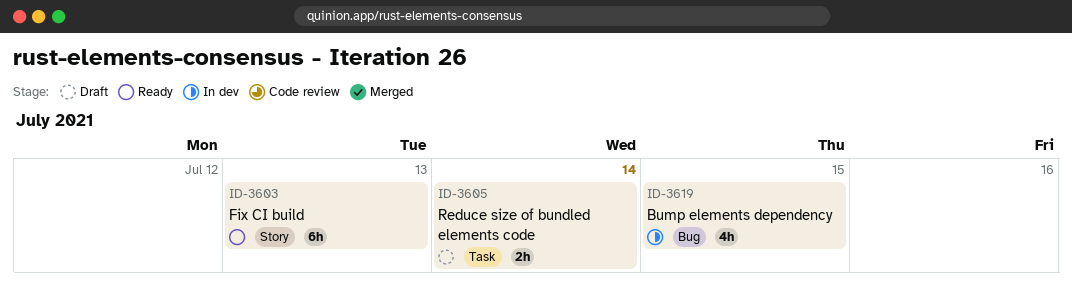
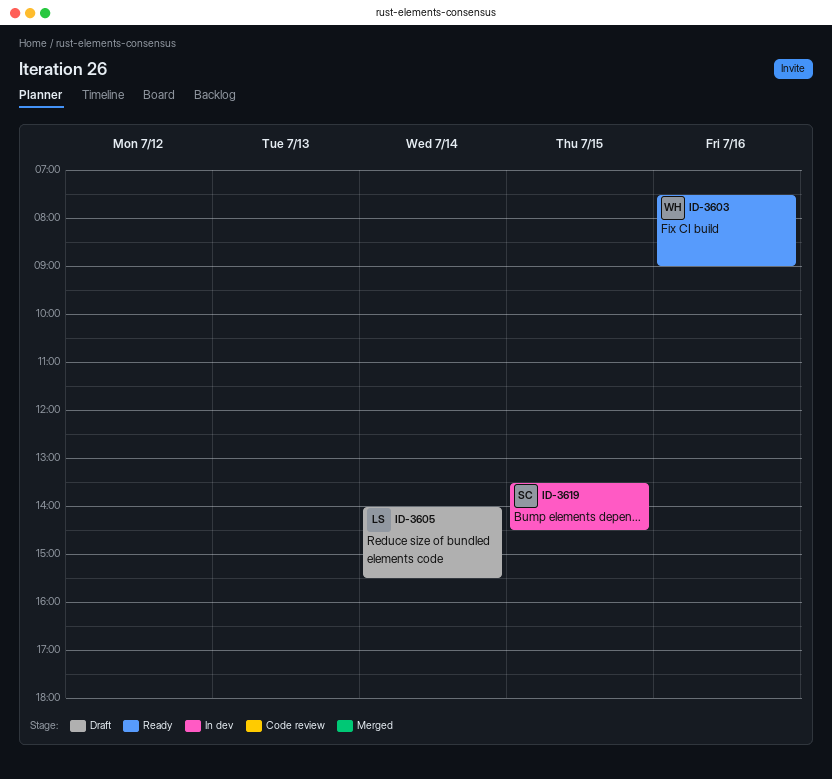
ID-3603, day: Jul 13 -> Jul 16

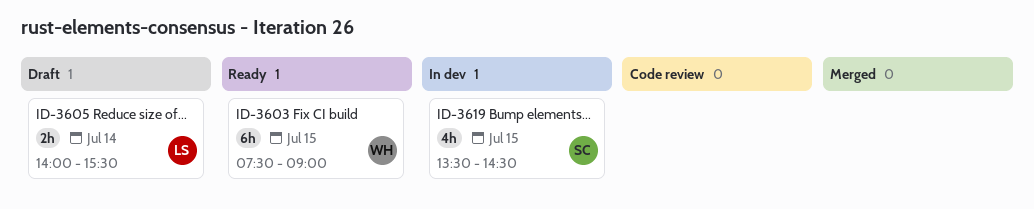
ID-3603, day: Jul 16 -> Jul 15

